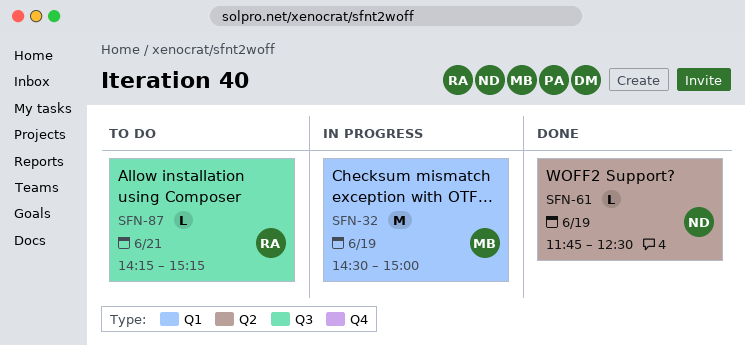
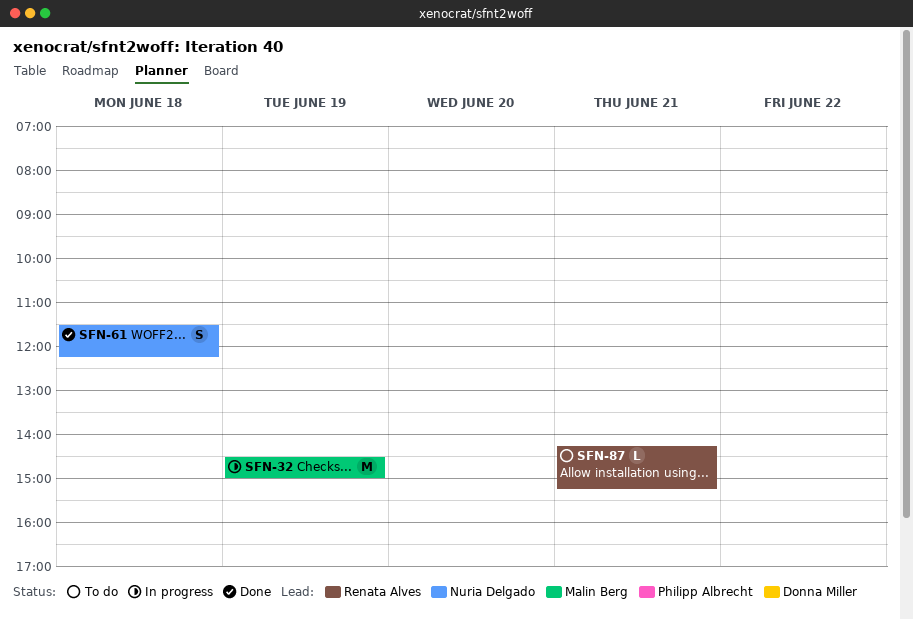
SFN-61, estimate: L -> S
SFN-61, day: Jun 19 -> Jun 18
SFN-61, begins: 11:45 -> 11:30
SFN-61, ends: 12:30 -> 12:15

